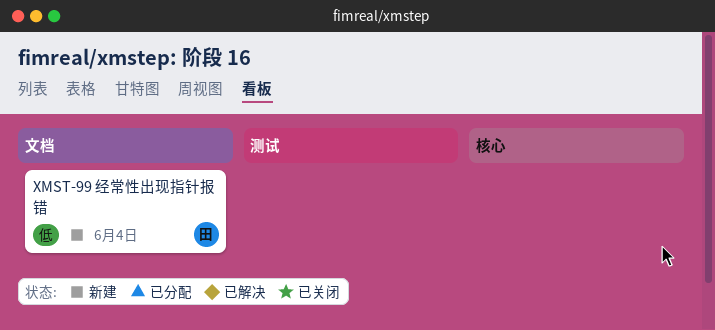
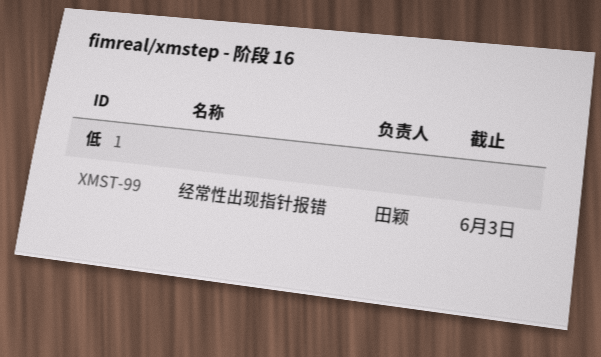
XMST-99, due: Jun 4 -> Jun 3

